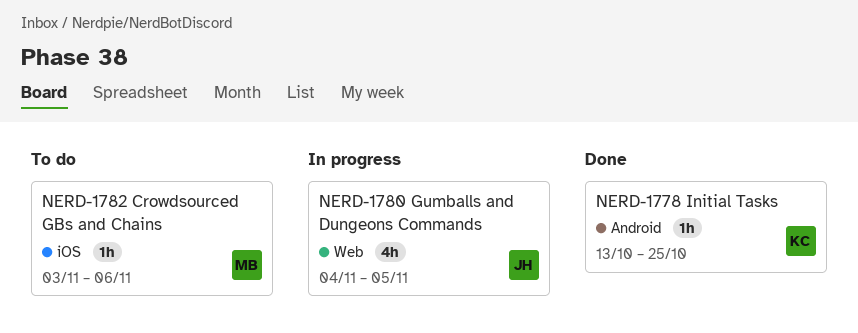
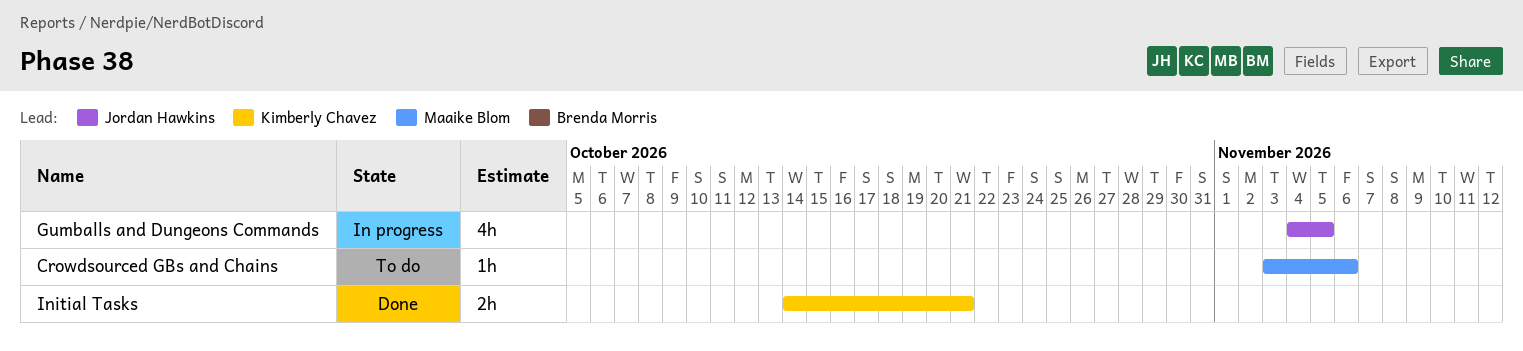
Initial Tasks, estimate: 1h -> 2h
Initial Tasks, start: Oct 13 -> Oct 14
Initial Tasks, due: Oct 25 -> Oct 21

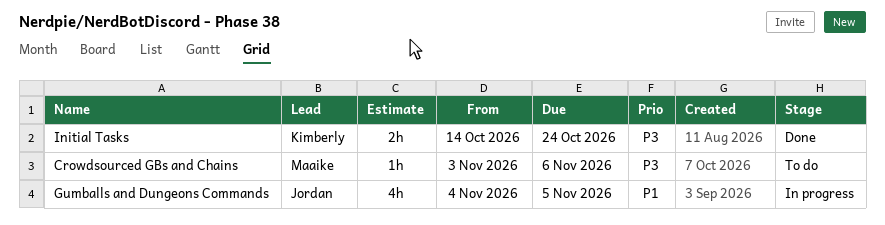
Initial Tasks, due: Oct 21 -> Oct 24

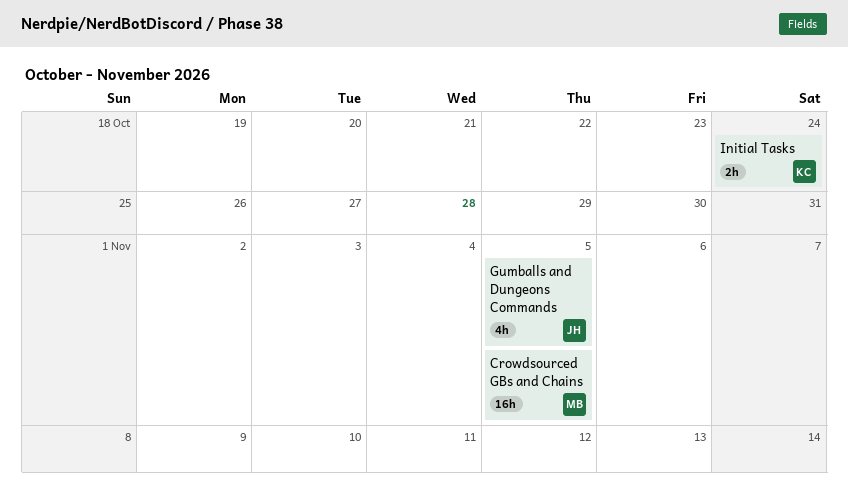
Crowdsourced GBs and Chains, estimate: 1h -> 16h
Crowdsourced GBs and Chains, due: Nov 6 -> Nov 5

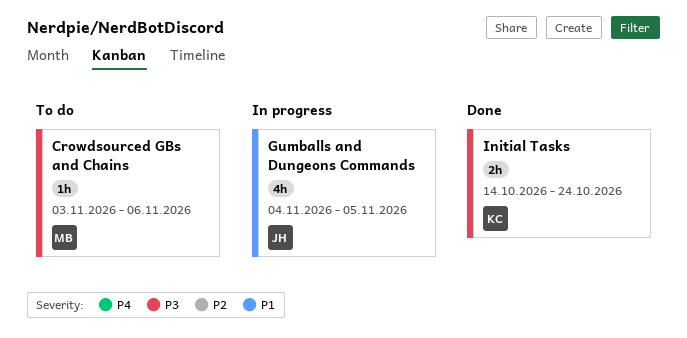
Crowdsourced GBs and Chains, estimate: 16h -> 1h
Crowdsourced GBs and Chains, due: Nov 5 -> Nov 6

